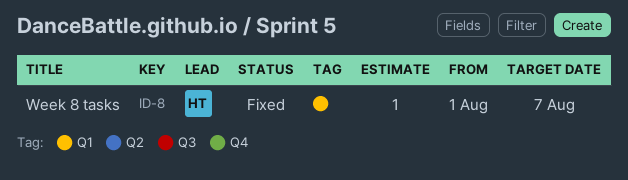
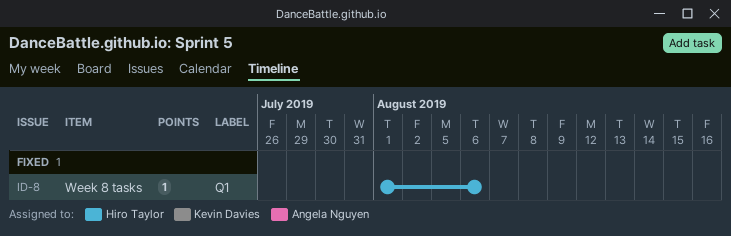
ID-8, due: Aug 7 -> Aug 6

